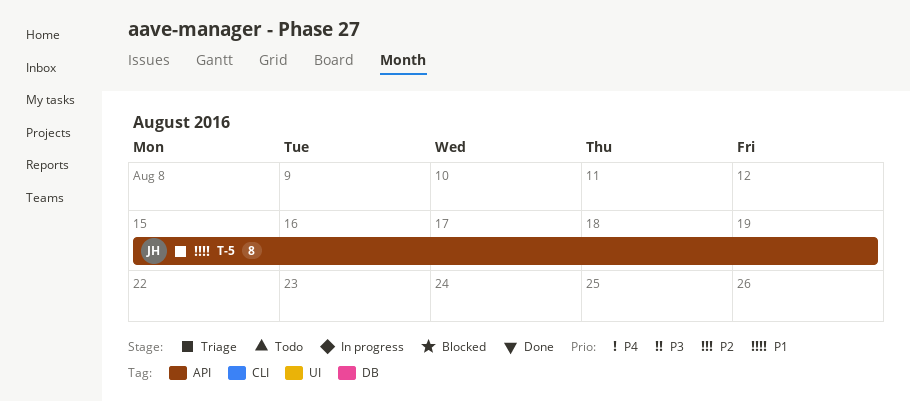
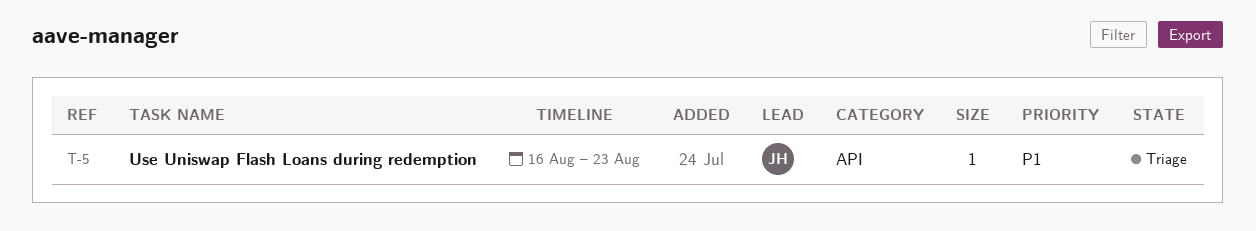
T-5, estimate: 8 -> 1
T-5, start: Aug 15 -> Aug 16
T-5, due: Aug 19 -> Aug 23

